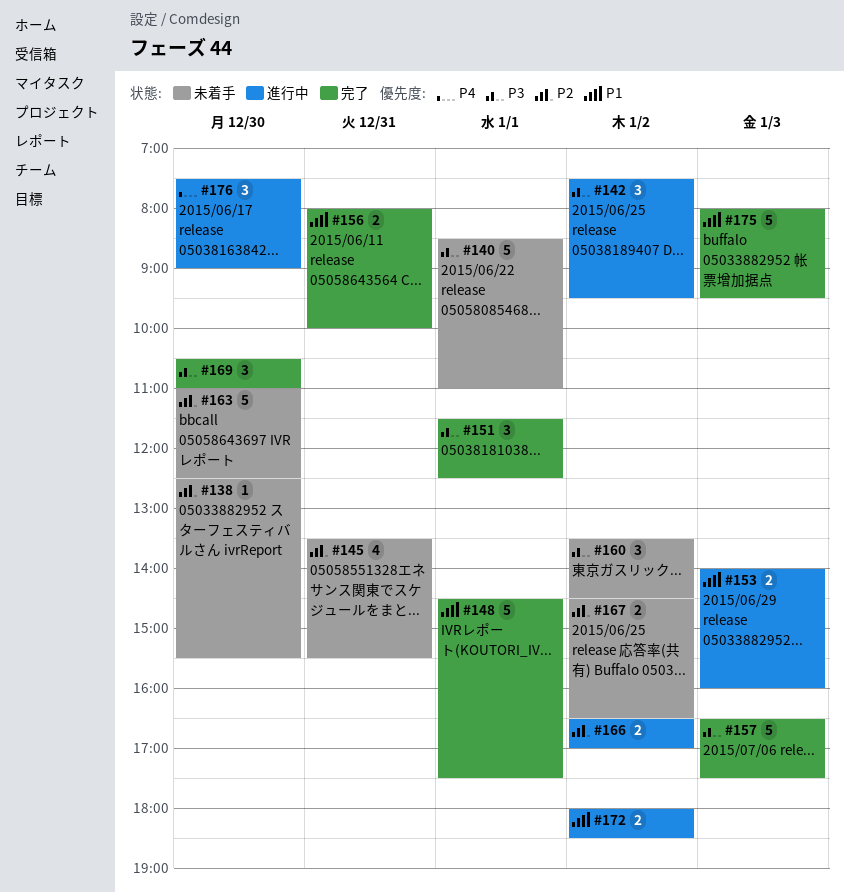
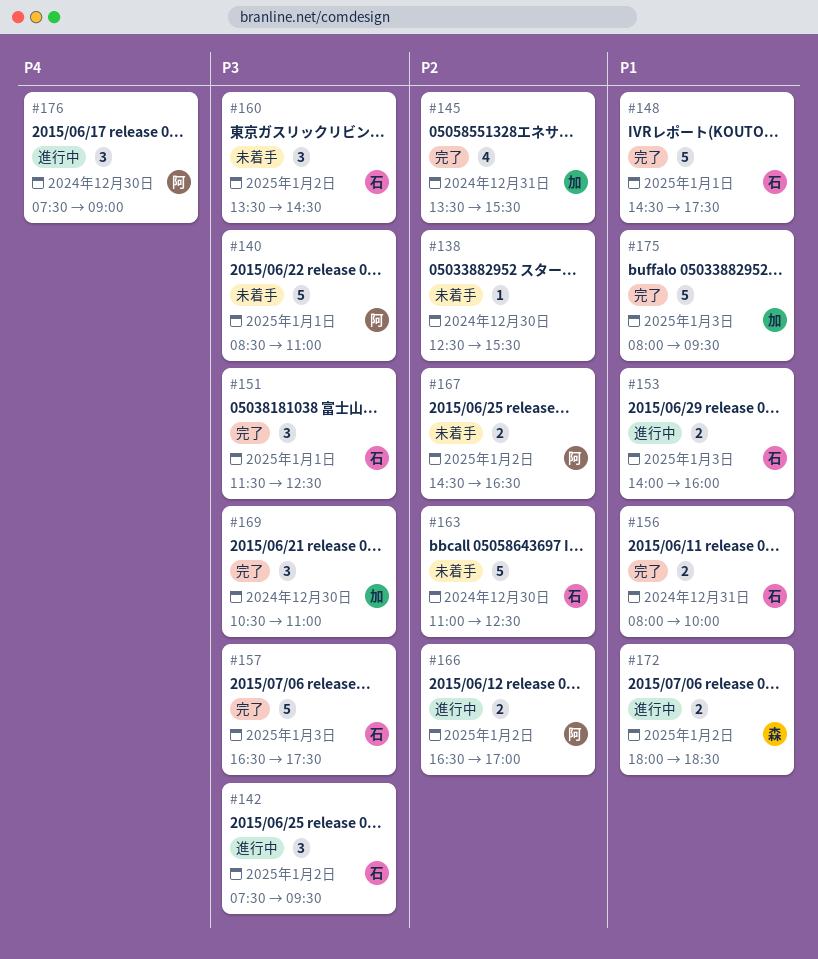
#145, status: 未着手 -> 完了

